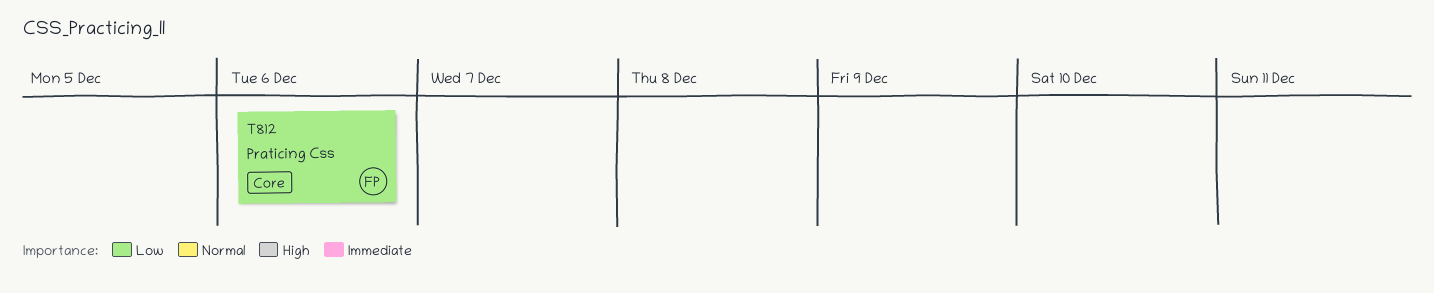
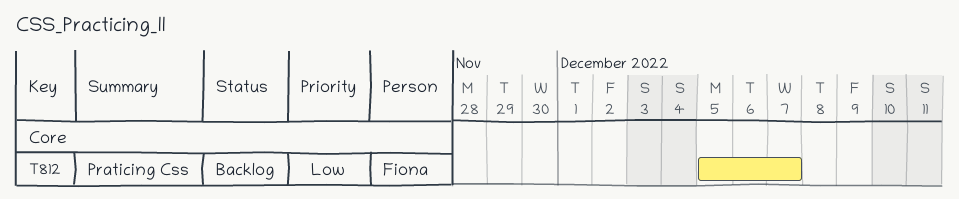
T812, due: Dec 6 -> Dec 7

